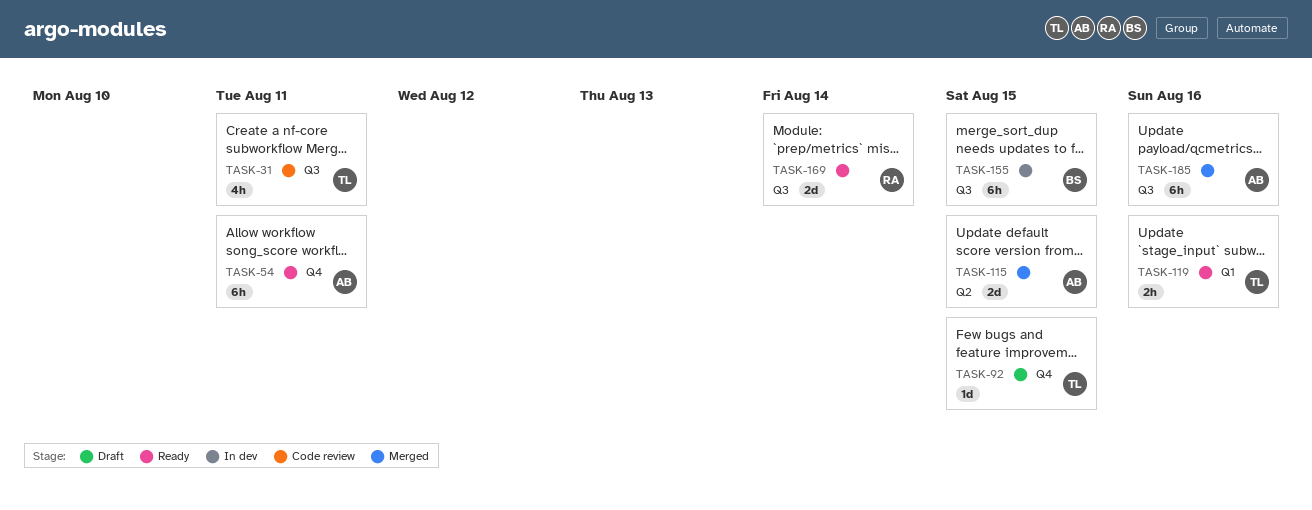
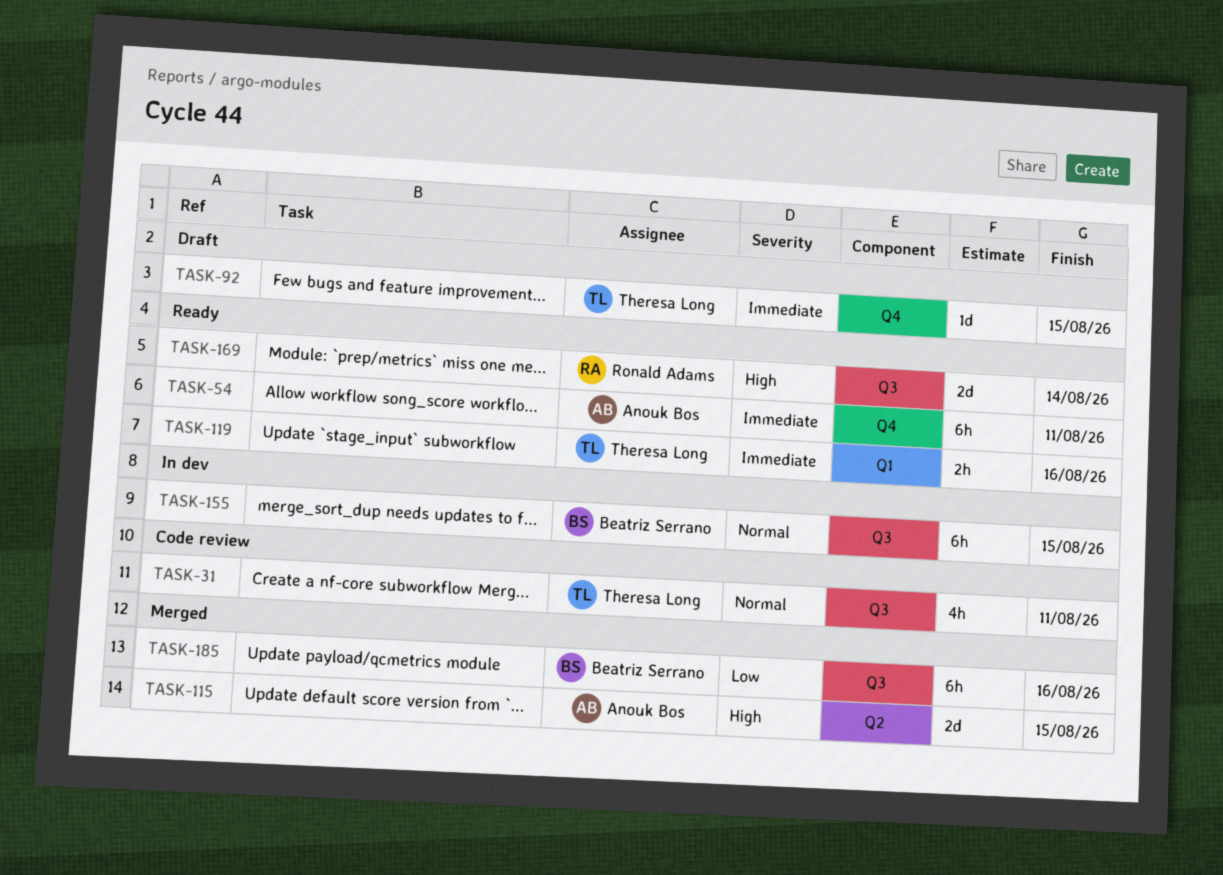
TASK-185, owner: Anouk Bos -> Beatriz Serrano

